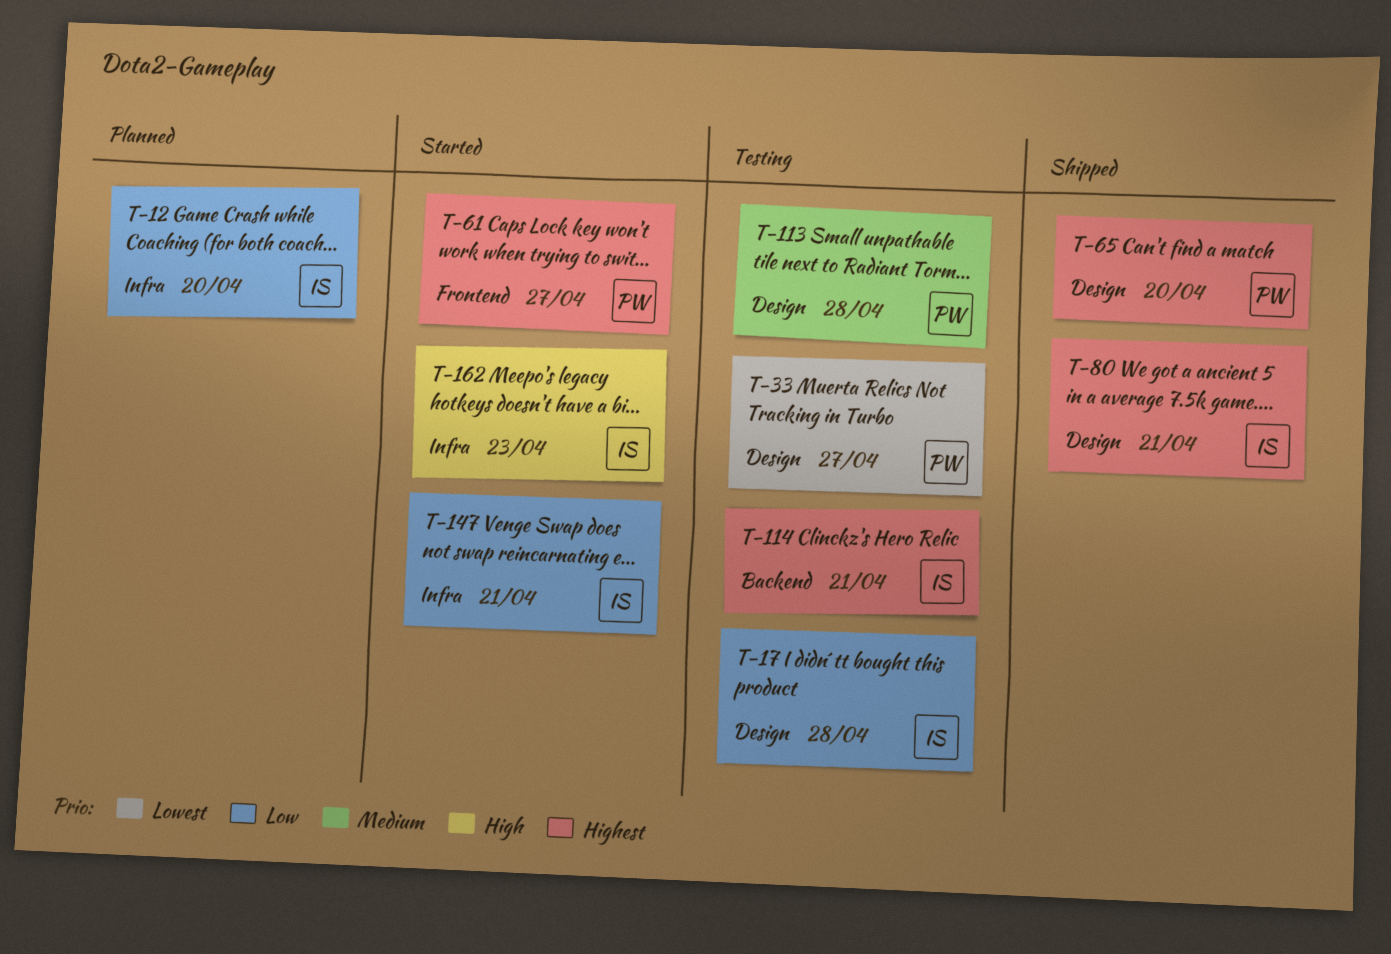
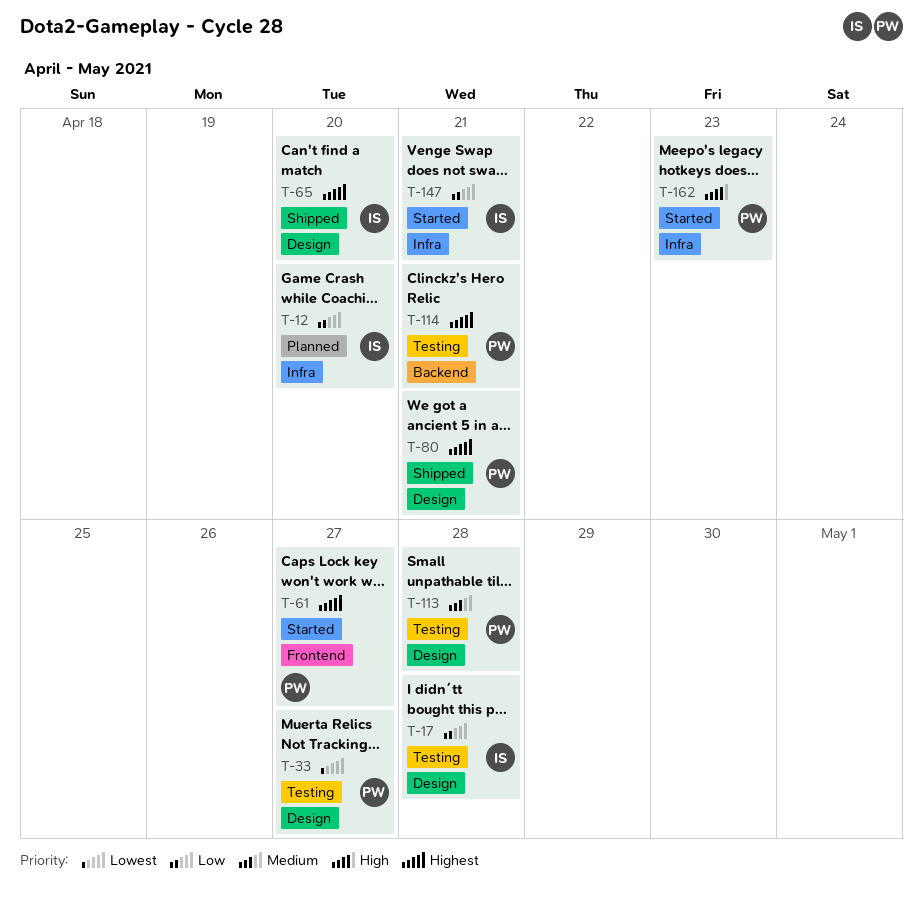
T-65, owner: PW -> IS
T-80, owner: IS -> PW
T-114, owner: IS -> PW
T-162, owner: IS -> PW

